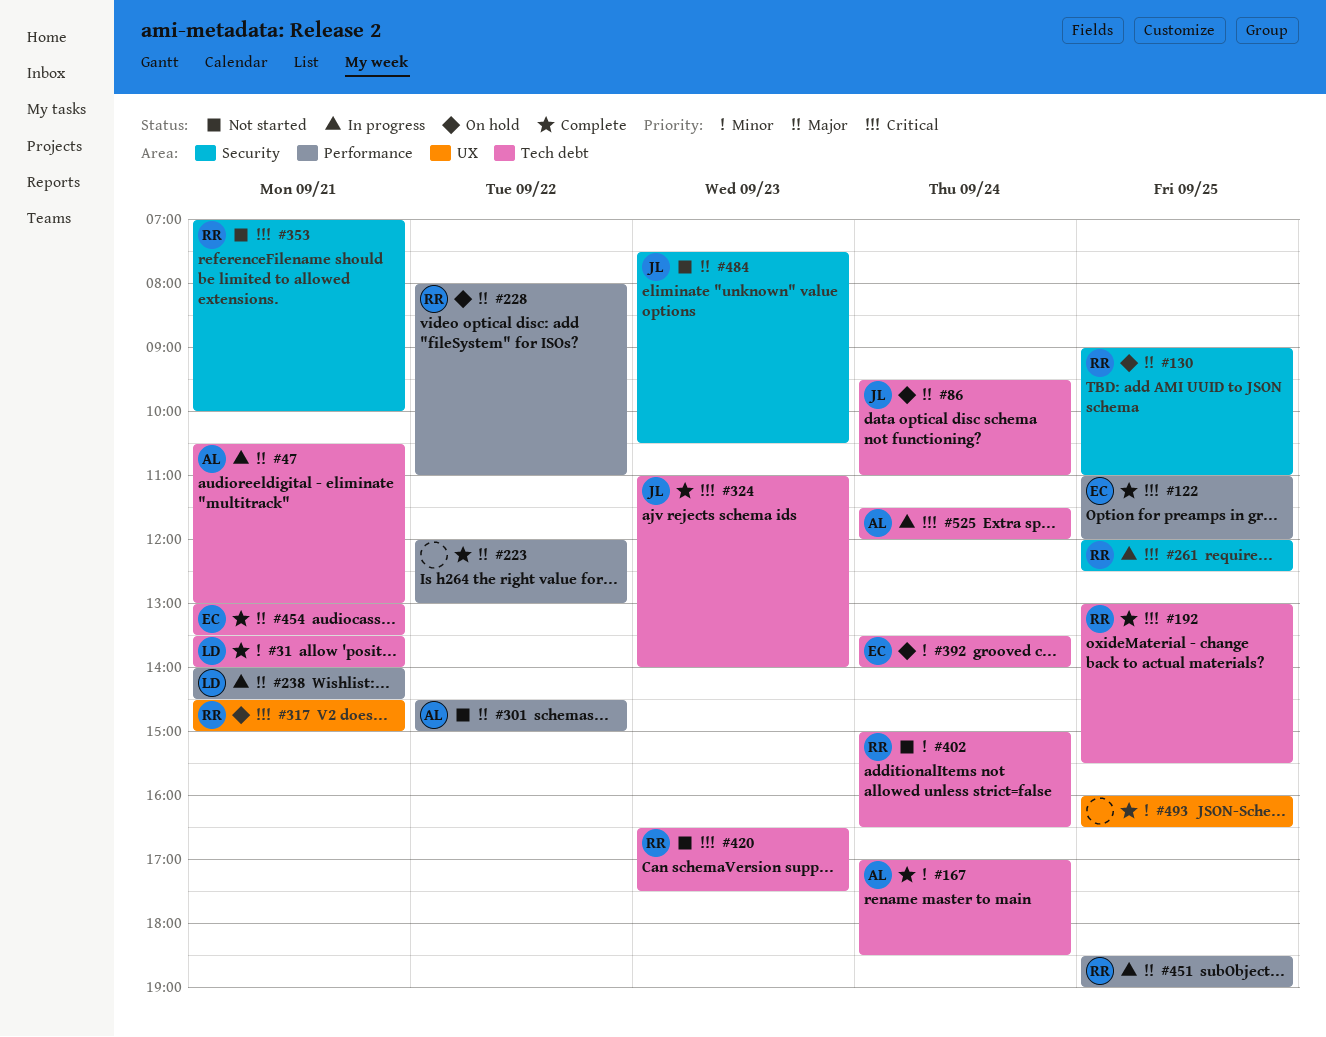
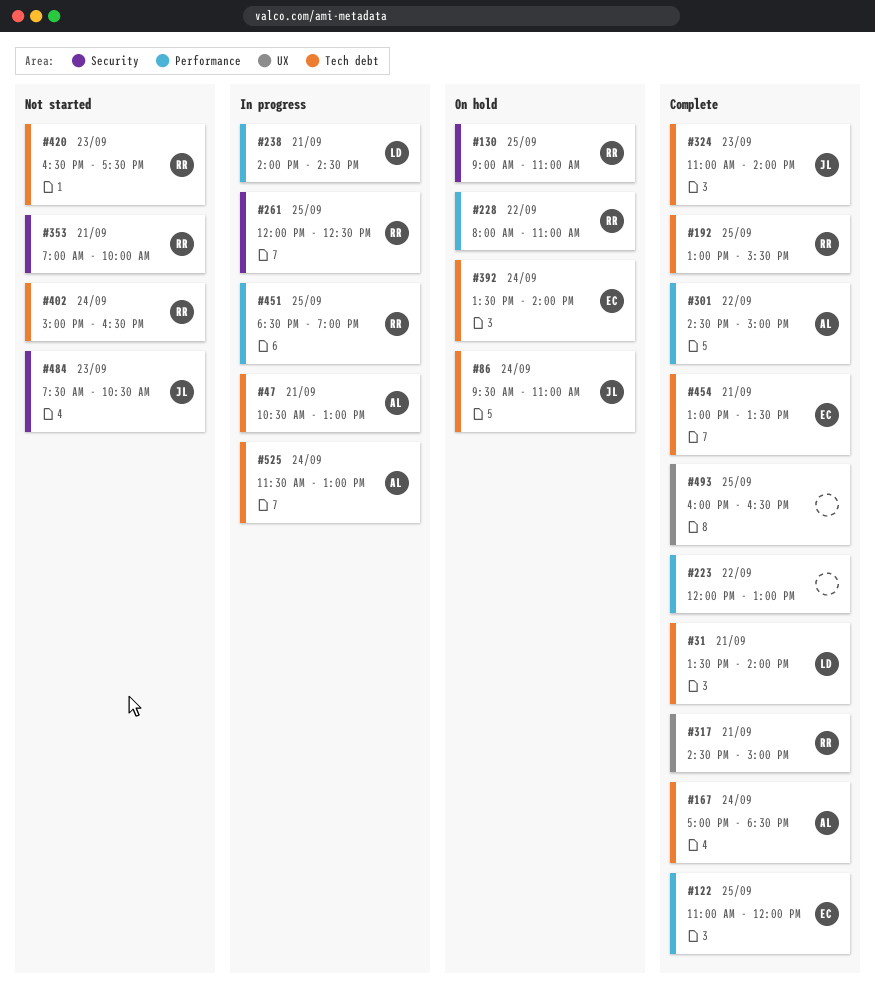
#301, status: Not started -> Complete
#317, status: On hold -> Complete
#525, ends: 12:00 -> 13:00

